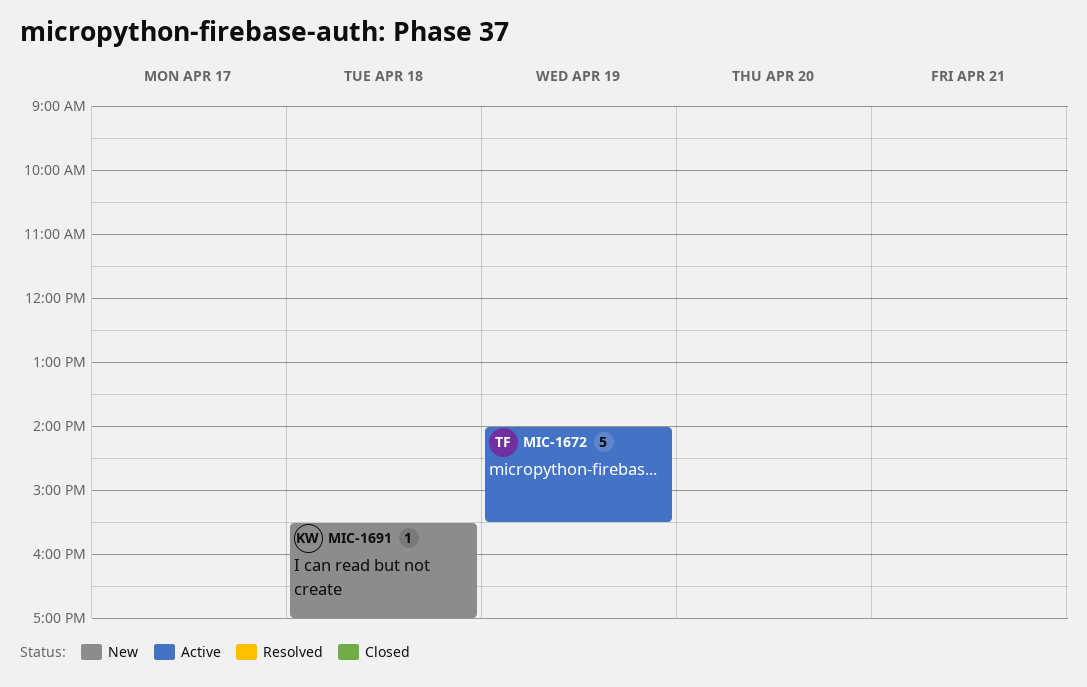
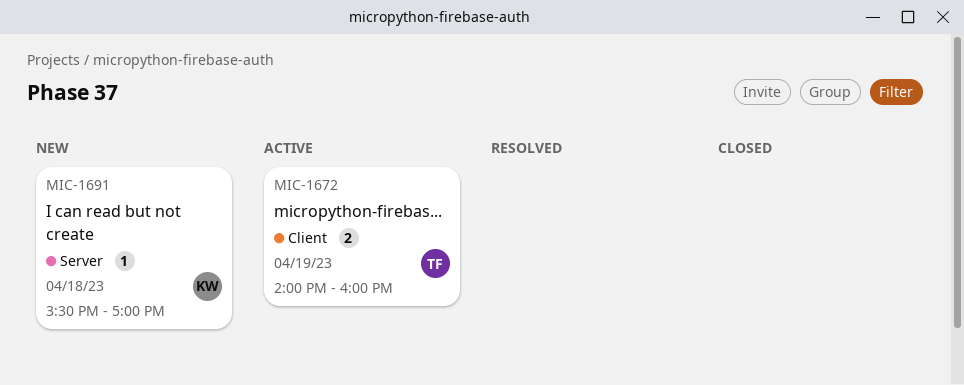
MIC-1672, estimate: 5 -> 2
MIC-1672, ends: 15:30 -> 16:00

